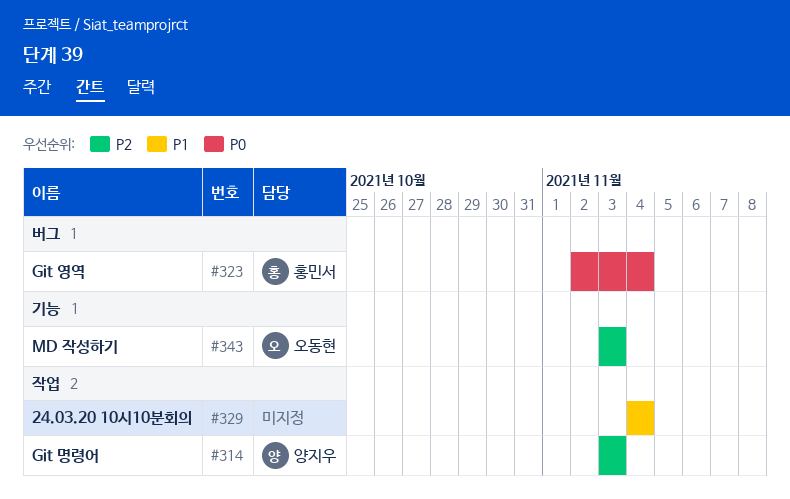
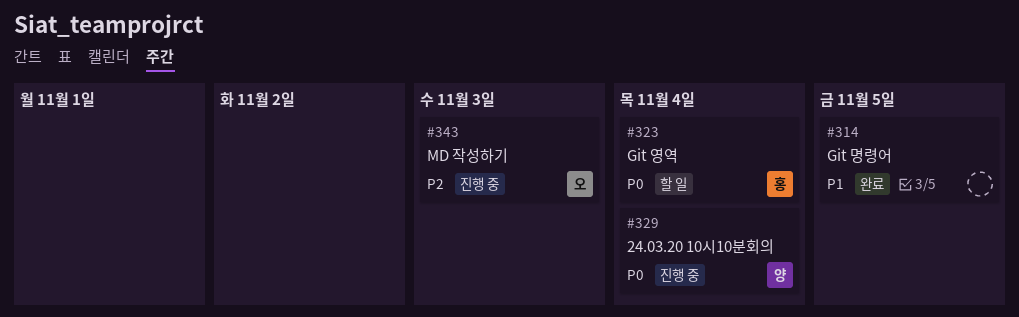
#314, owner: 양지우 -> none
#314, priority: P2 -> P1
#314, due: Nov 3 -> Nov 5
#329, owner: none -> 양지우
#329, priority: P1 -> P0

